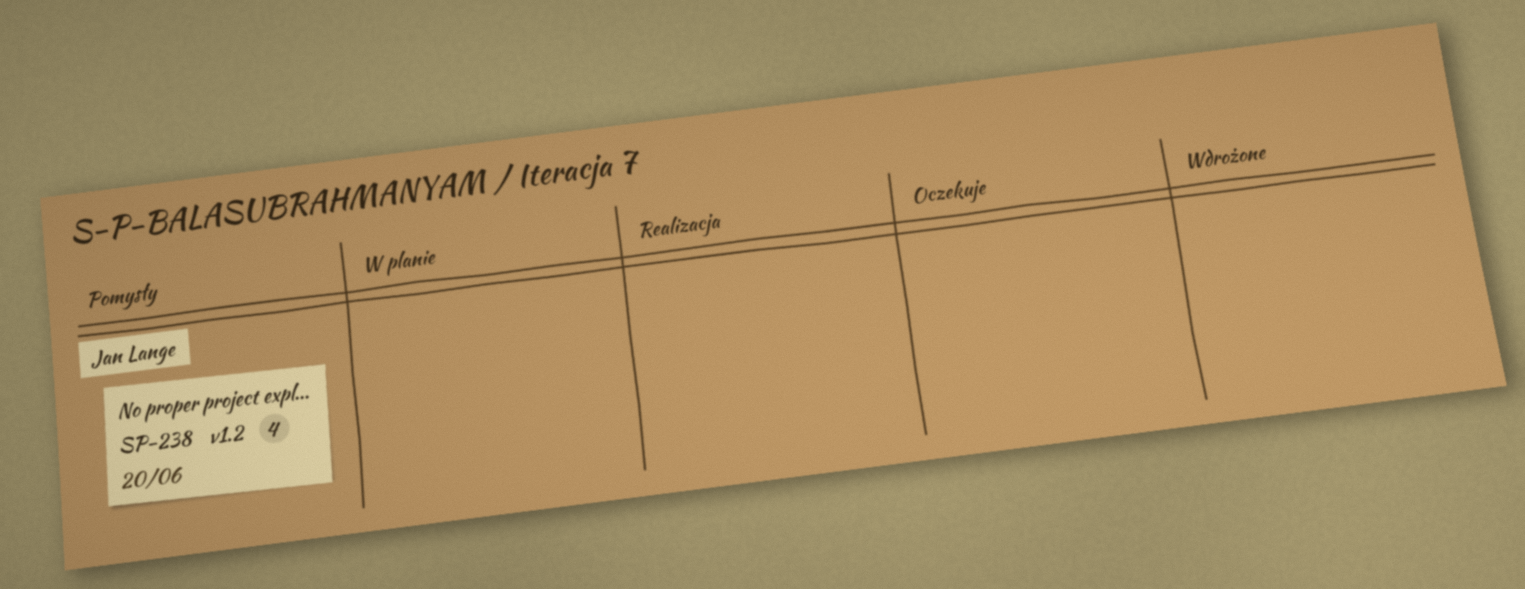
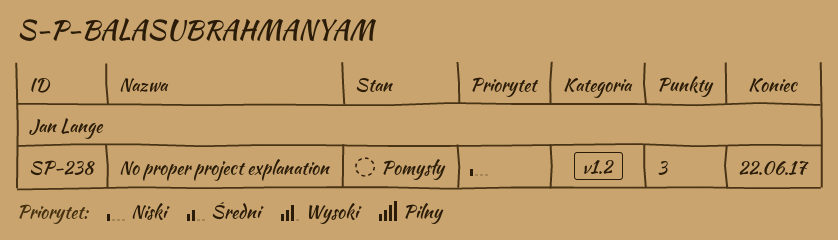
SP-238, estimate: 4 -> 3
SP-238, due: Jun 20 -> Jun 22

